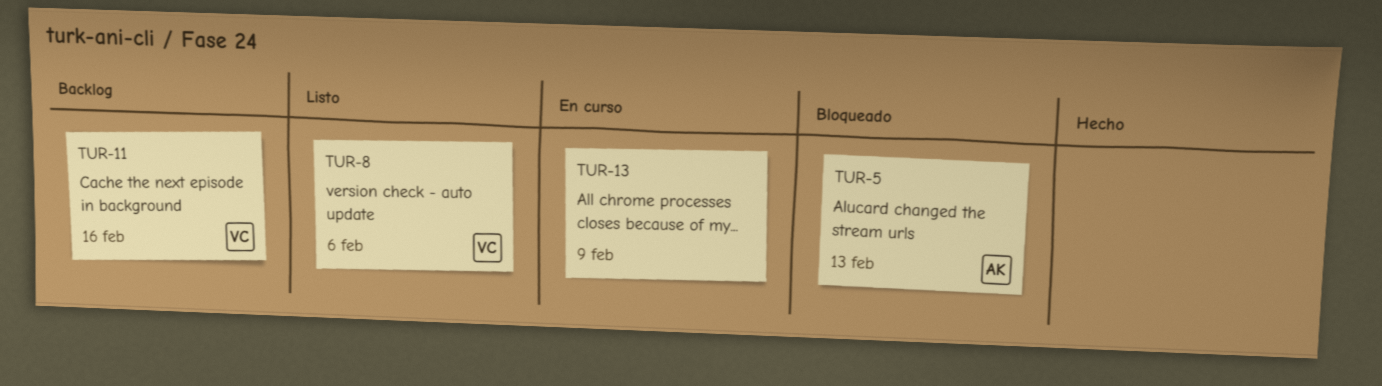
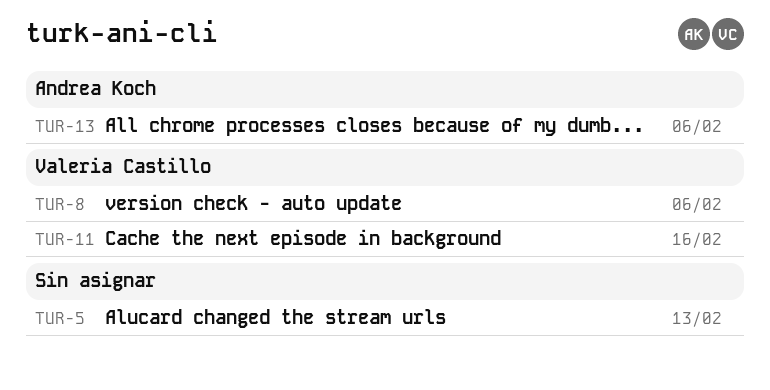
TUR-5, owner: Andrea Koch -> none
TUR-13, owner: none -> Andrea Koch
TUR-13, due: Feb 9 -> Feb 6

